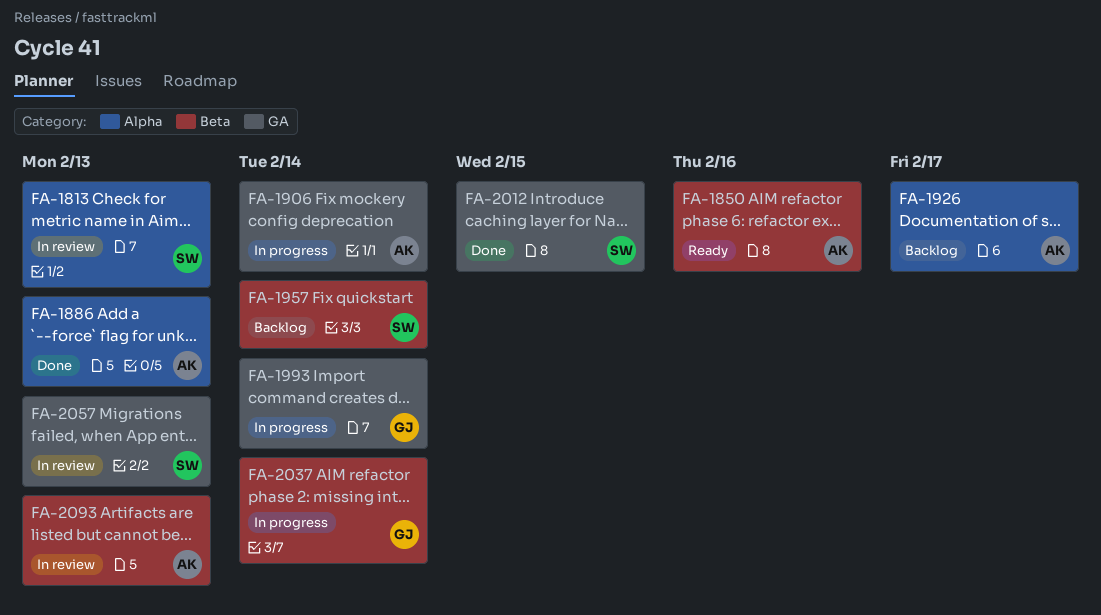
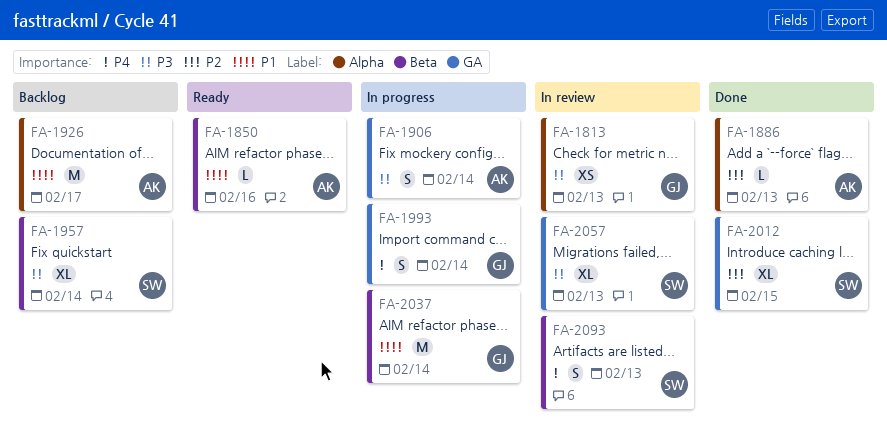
FA-1813, owner: SW -> GJ
FA-2093, owner: AK -> SW

